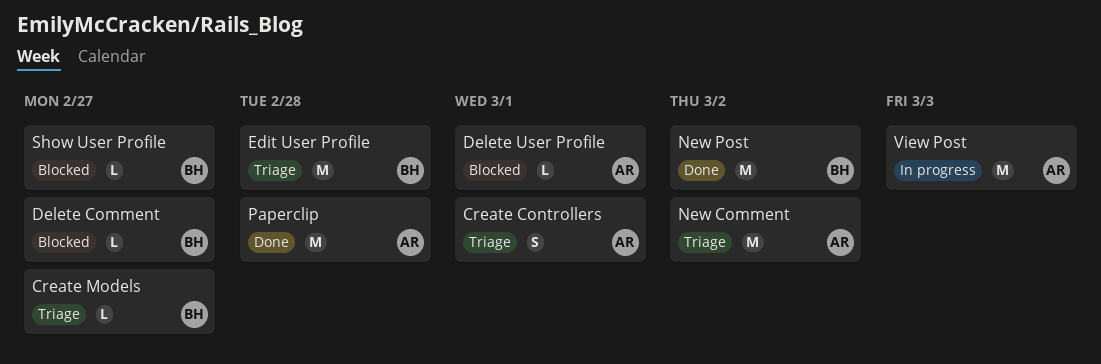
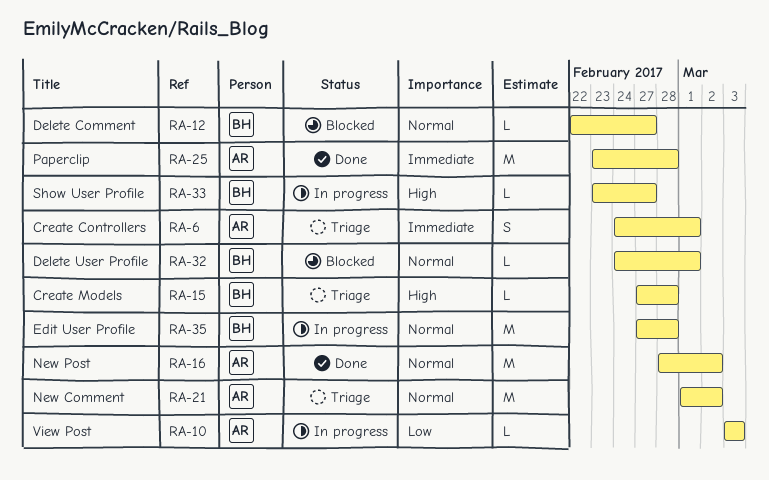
Create Models, due: Feb 27 -> Feb 28
Delete User Profile, owner: AR -> BH
Edit User Profile, status: Triage -> In progress
New Post, owner: BH -> AR
Show User Profile, status: Blocked -> In progress
View Post, estimate: M -> L

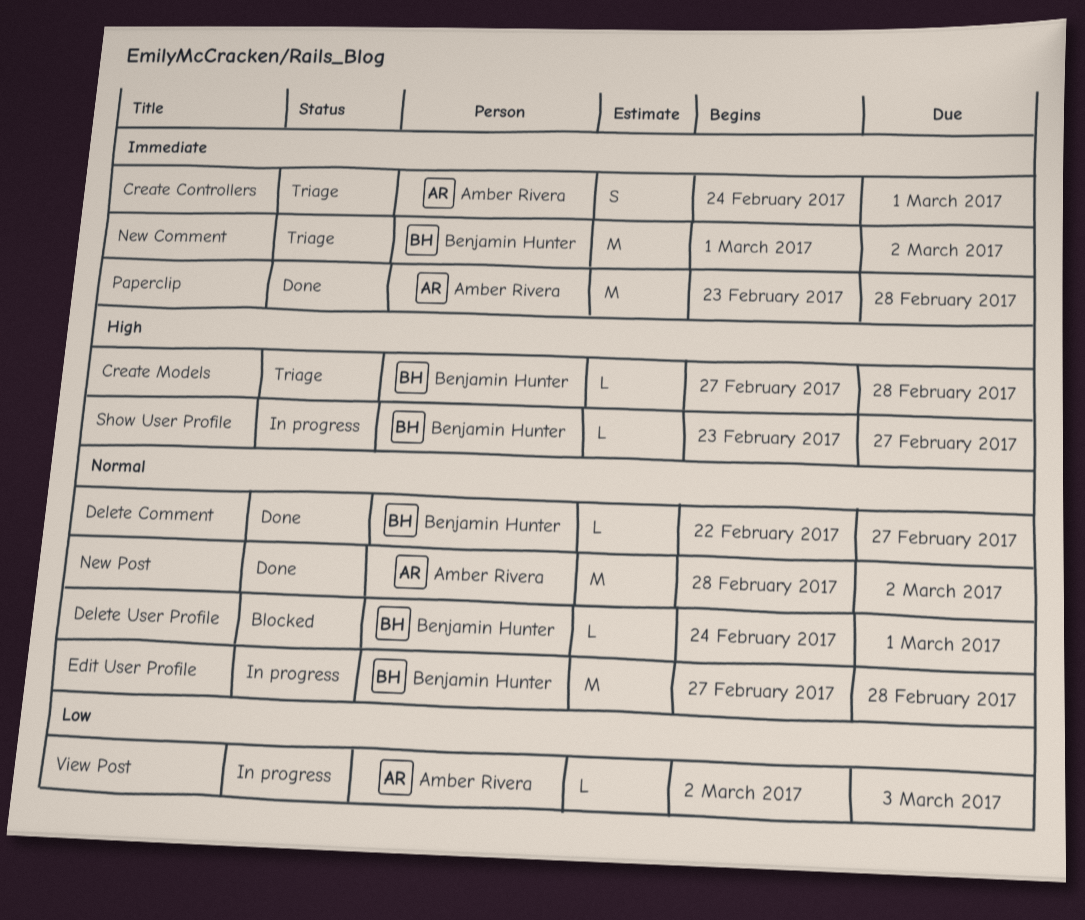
Delete Comment, status: Blocked -> Done
New Comment, owner: Amber Rivera -> Benjamin Hunter
New Comment, priority: Normal -> Immediate
View Post, start: Mar 3 -> Mar 2

